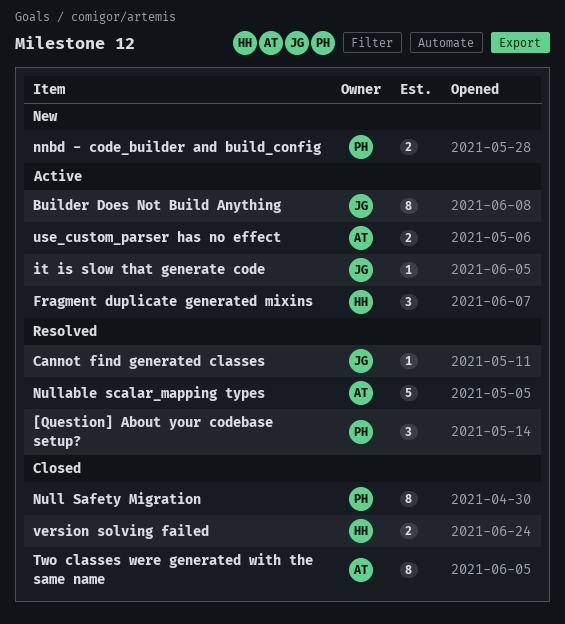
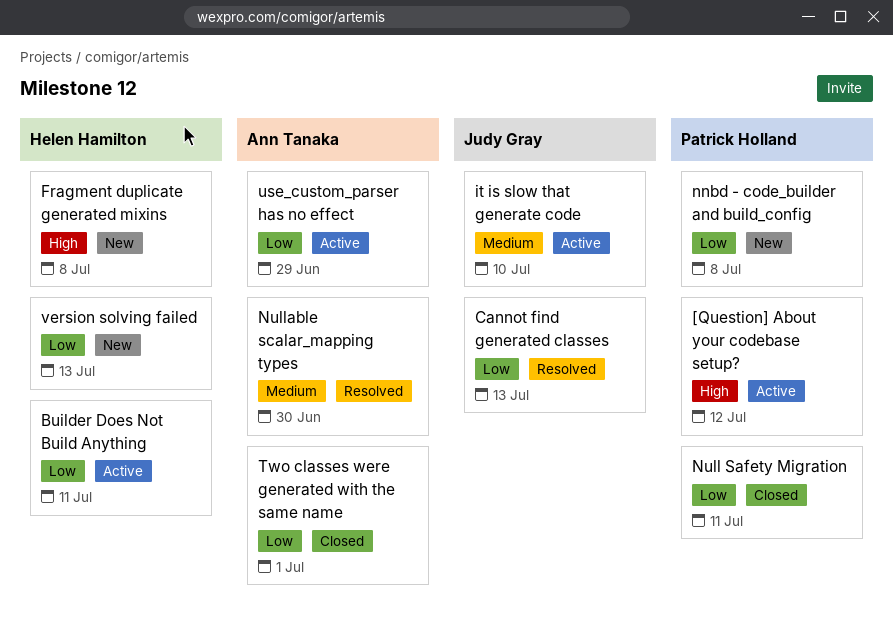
[Question] About your codebase setup?, status: Resolved -> Active
Builder Does Not Build Anything, owner: Judy Gray -> Helen Hamilton
Fragment duplicate generated mixins, status: Active -> New
version solving failed, status: Closed -> New

